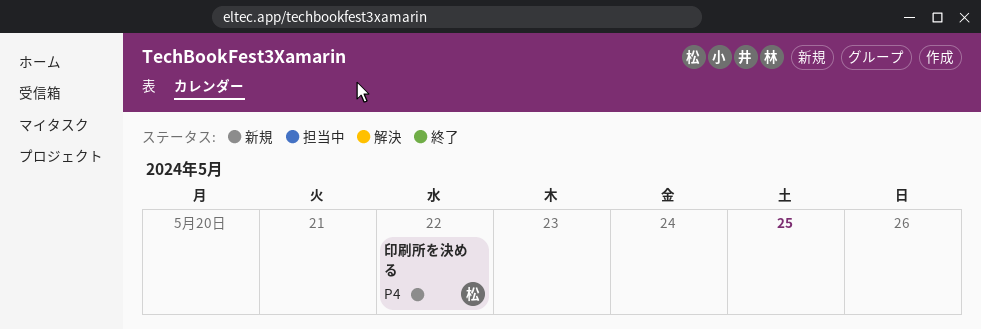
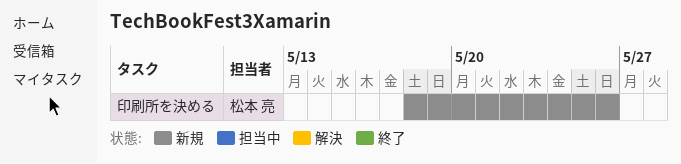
印刷所を決める, due: May 22 -> May 26

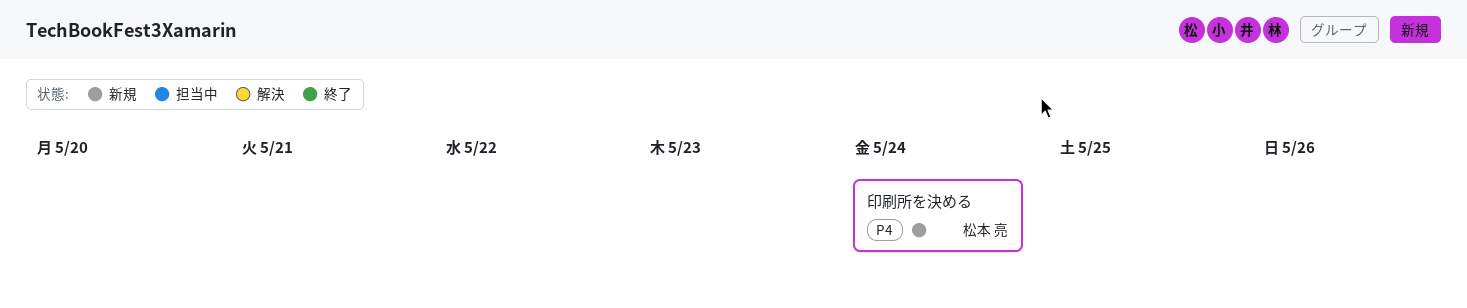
印刷所を決める, due: May 26 -> May 24

